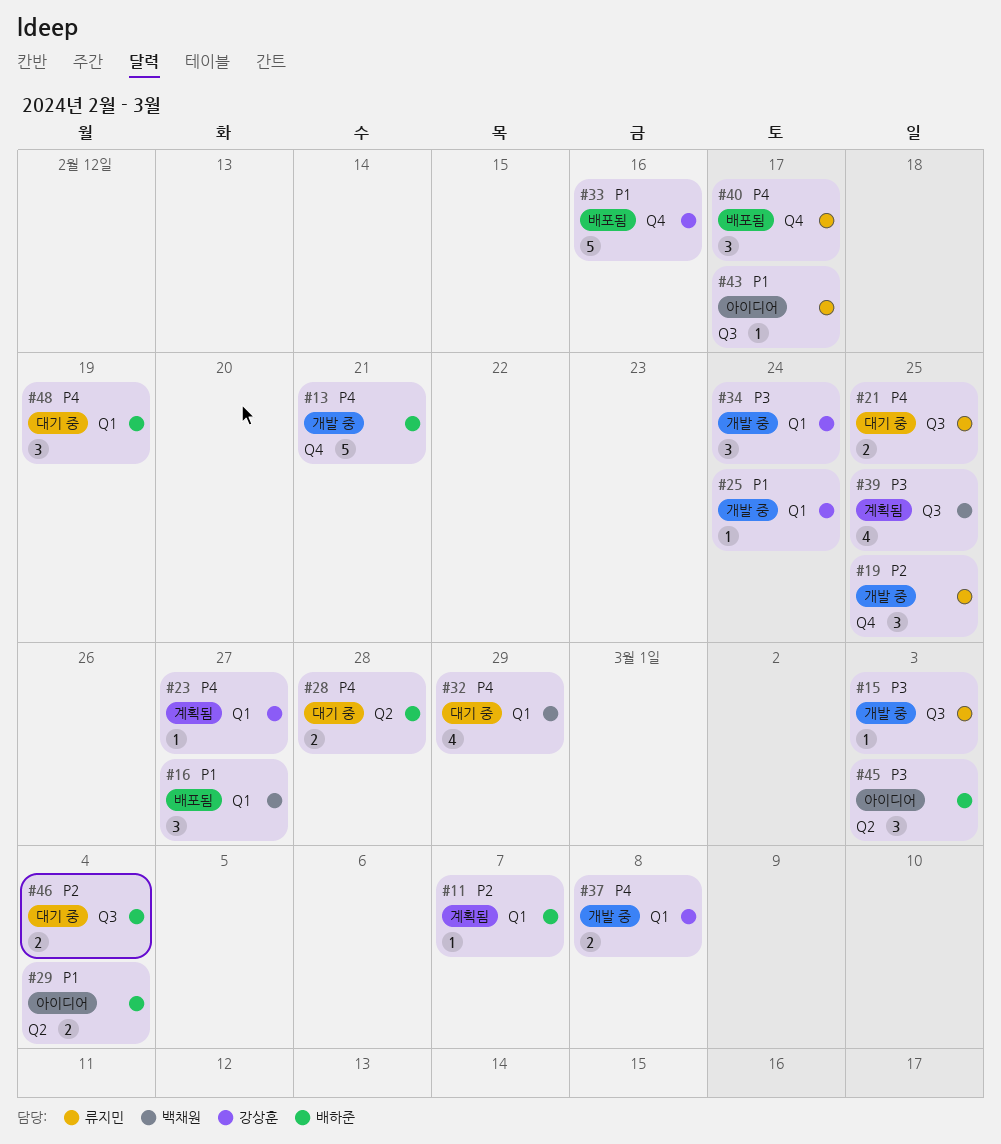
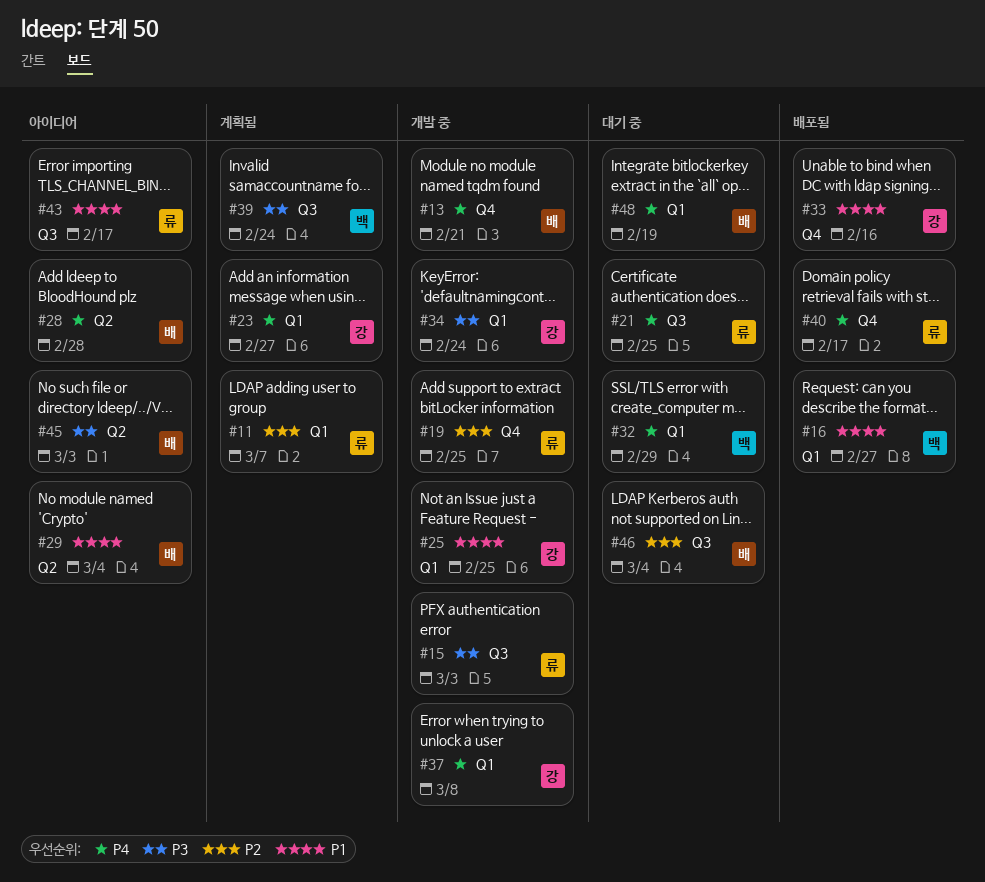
#11, owner: 배하준 -> 류지민
#25, due: Feb 24 -> Feb 25
#28, status: 대기 중 -> 아이디어
#39, due: Feb 25 -> Feb 24

